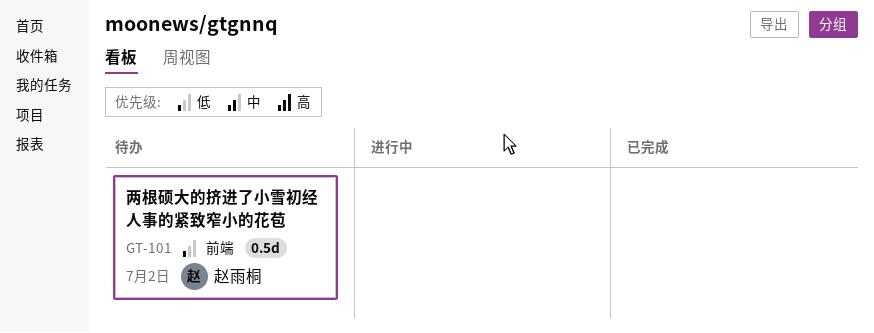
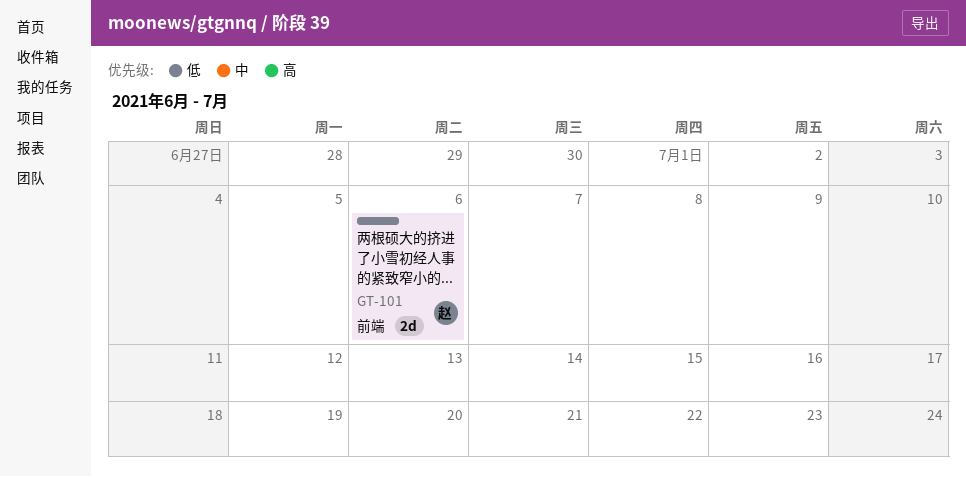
GT-101, estimate: 0.5d -> 2d
GT-101, due: Jul 2 -> Jul 6

